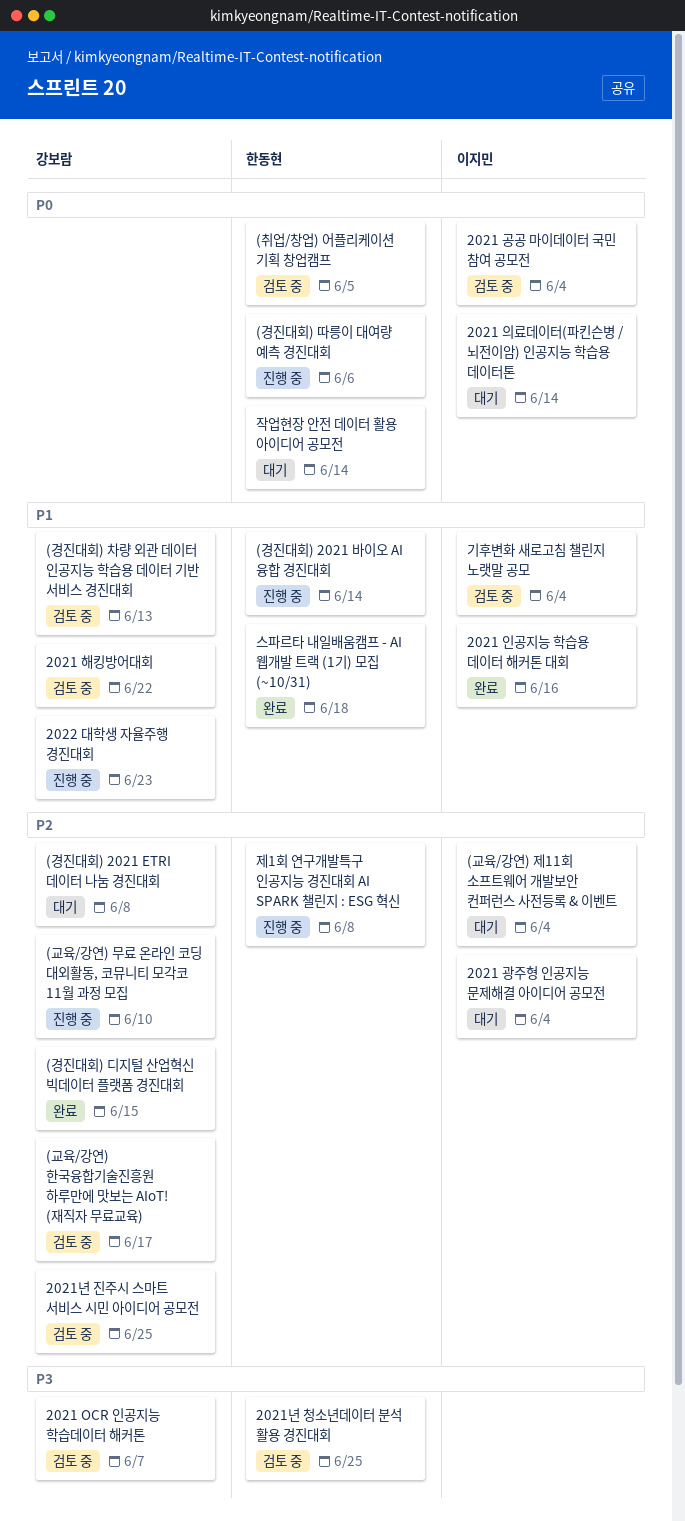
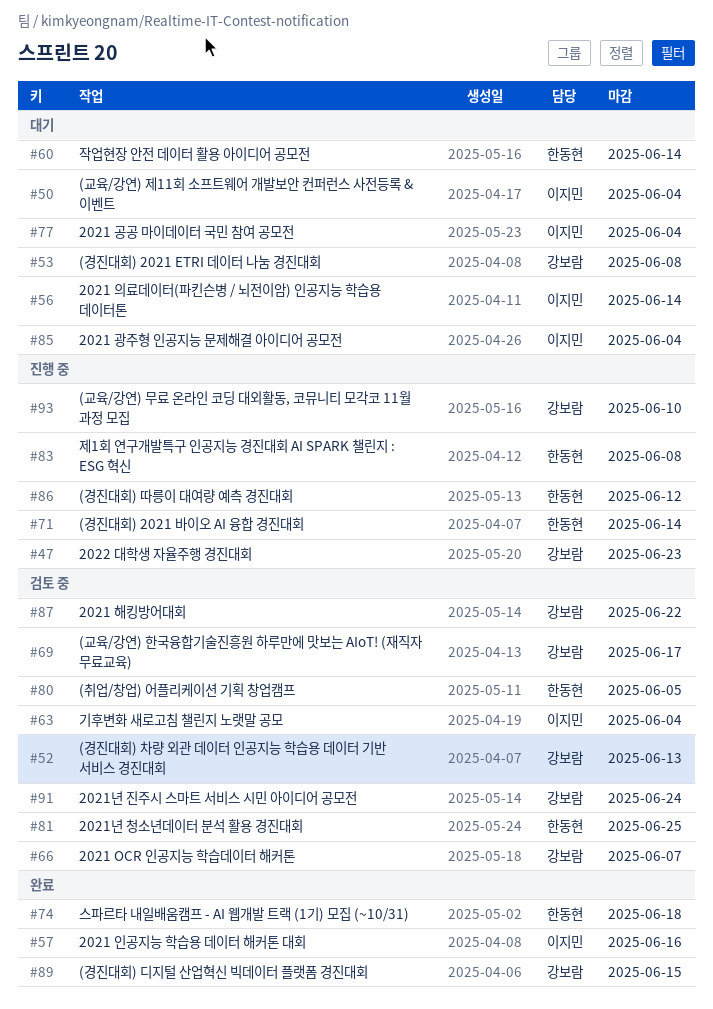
(경진대회) 따릉이 대여량 예측 경진대회, due: Jun 6 -> Jun 12
2021 공공 마이데이터 국민 참여 공모전, status: 검토 중 -> 대기
2021년 진주시 스마트 서비스 시민 아이디어 공모전, due: Jun 25 -> Jun 24

